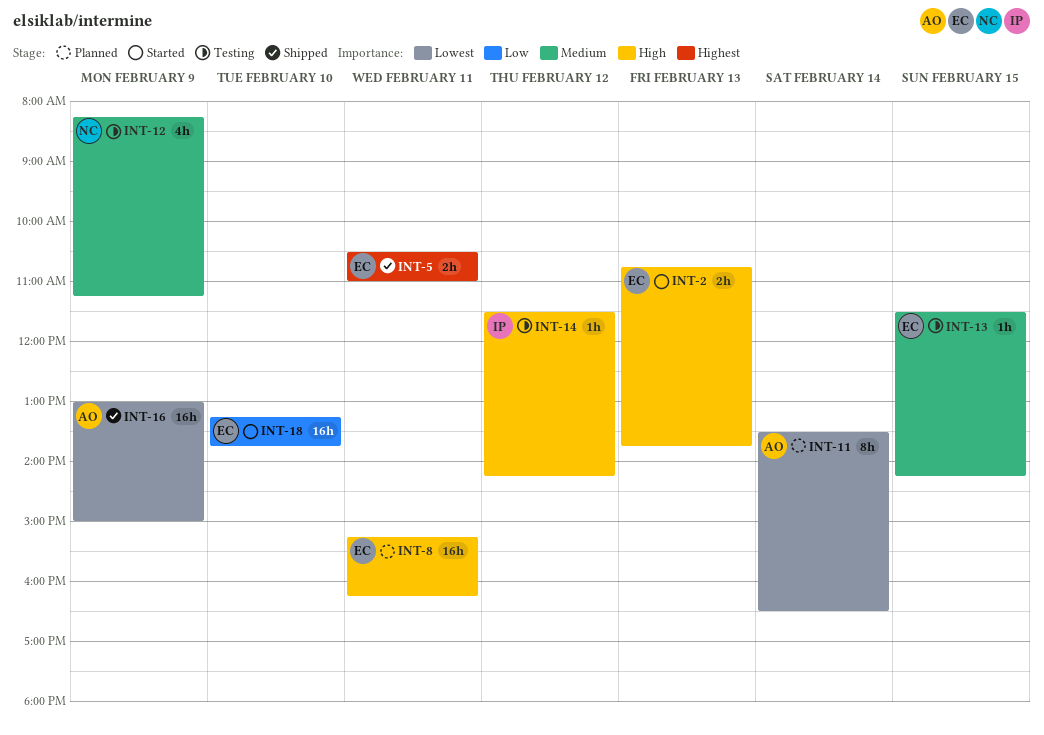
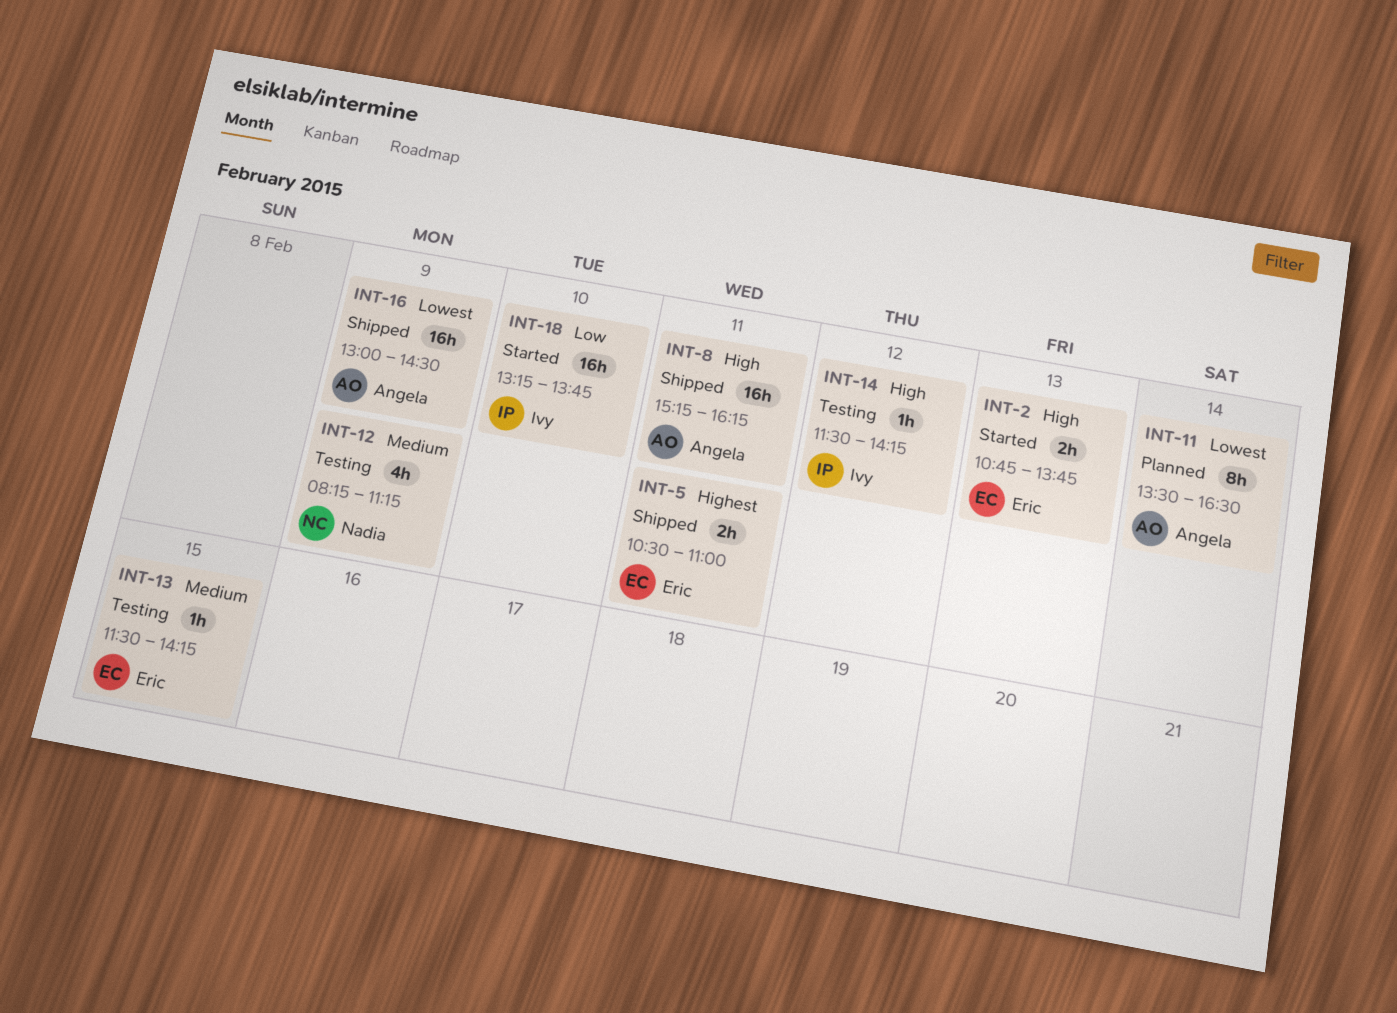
INT-8, status: Planned -> Shipped
INT-8, owner: Eric -> Angela
INT-16, ends: 15:00 -> 14:30
INT-18, owner: Eric -> Ivy

